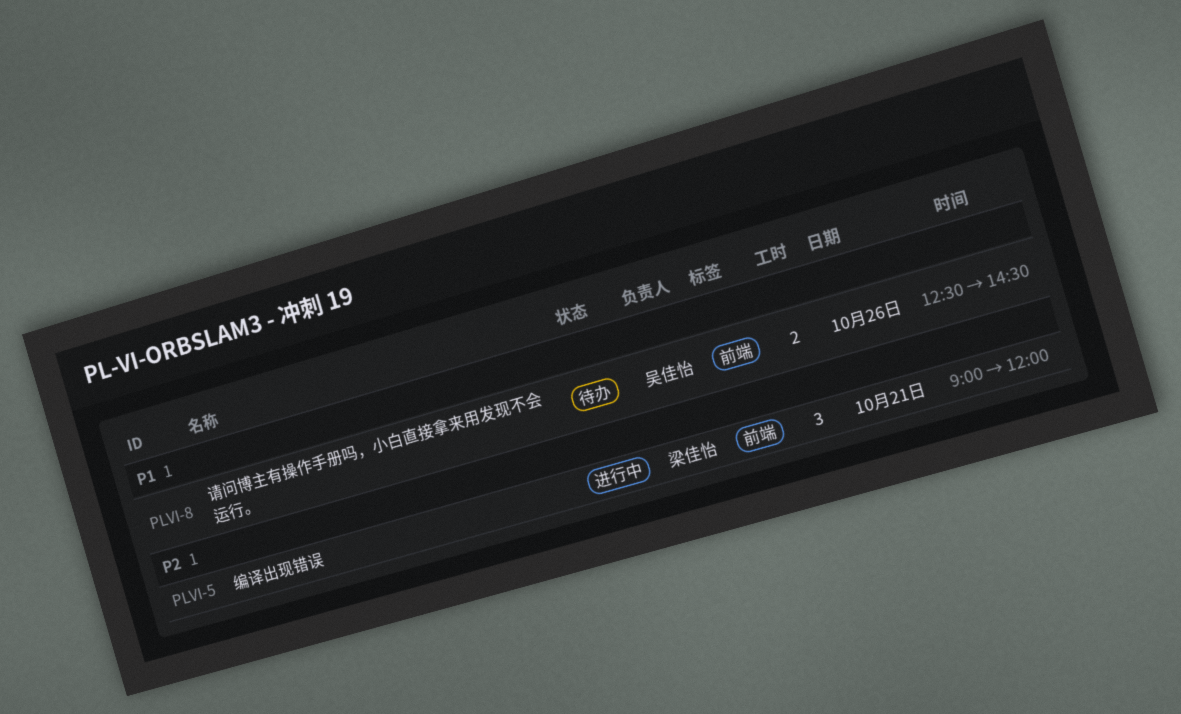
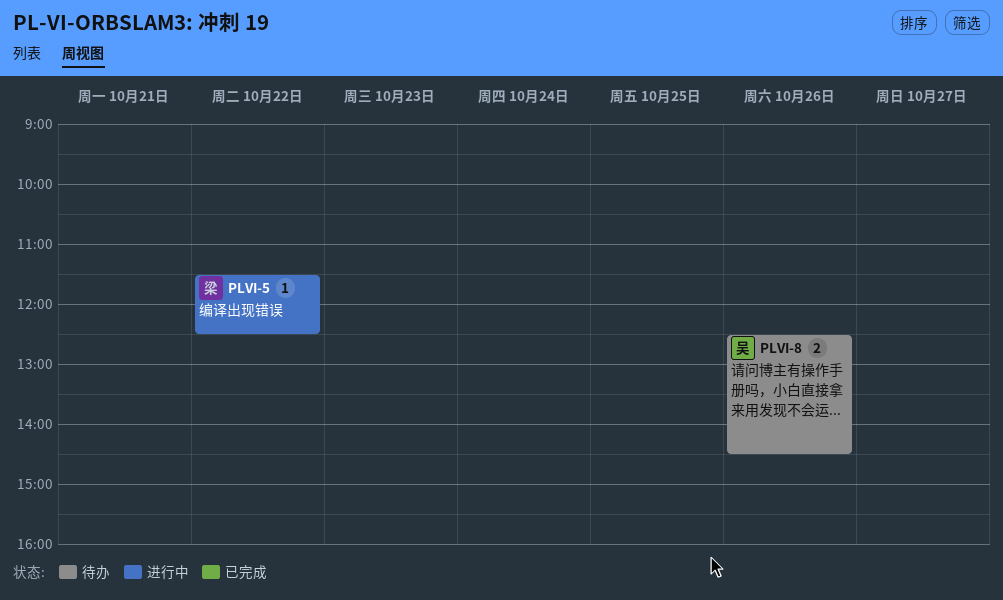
PLVI-5, estimate: 3 -> 1
PLVI-5, day: Oct 21 -> Oct 22
PLVI-5, begins: 09:00 -> 11:30
PLVI-5, ends: 12:00 -> 12:30

